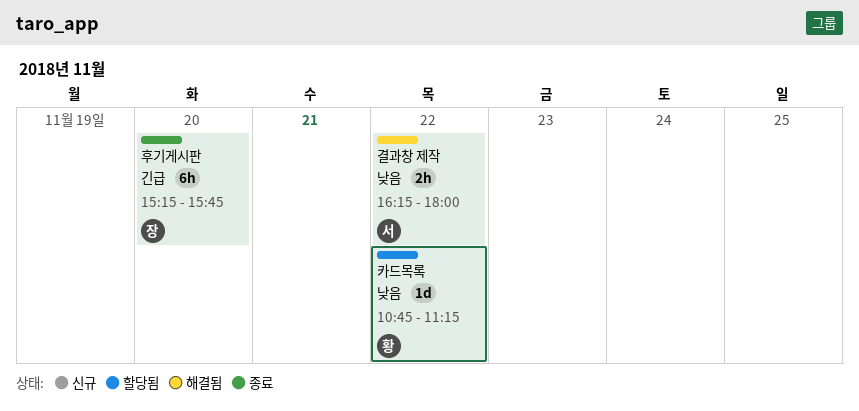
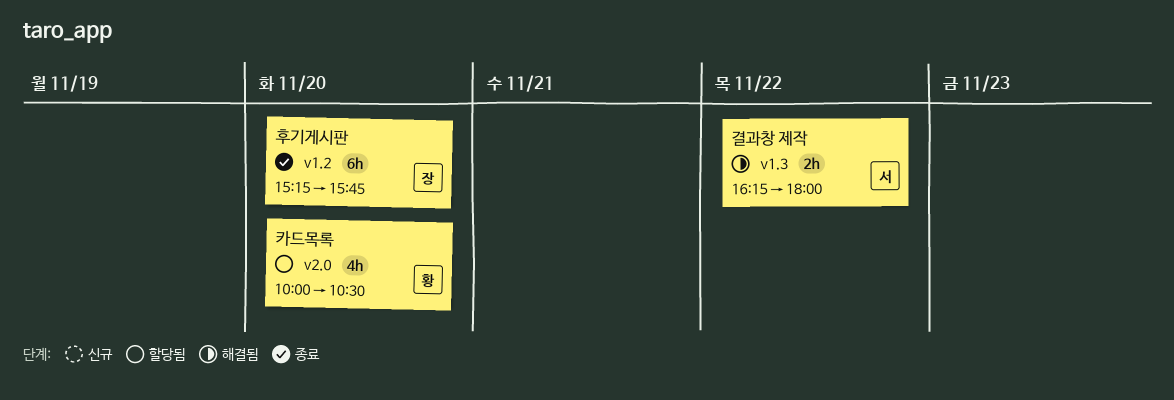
카드목록, estimate: 1d -> 4h
카드목록, day: Nov 22 -> Nov 20
카드목록, begins: 10:45 -> 10:00
카드목록, ends: 11:15 -> 10:30

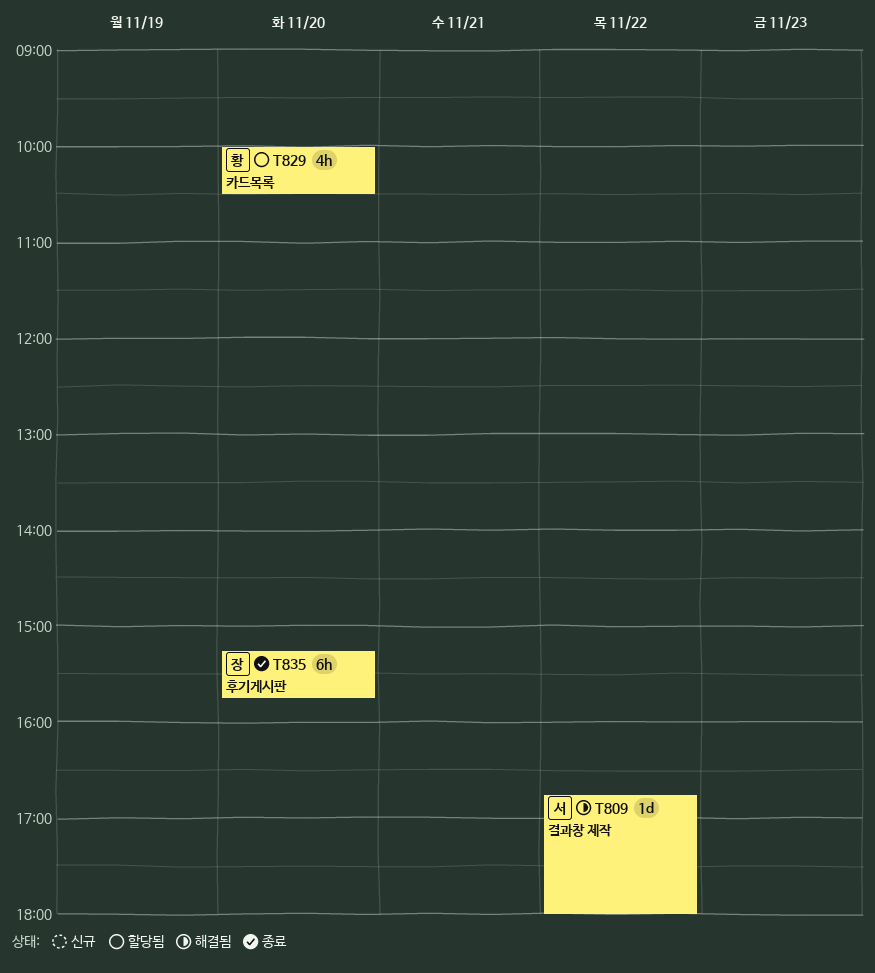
결과창 제작, estimate: 2h -> 1d
결과창 제작, begins: 16:15 -> 16:45

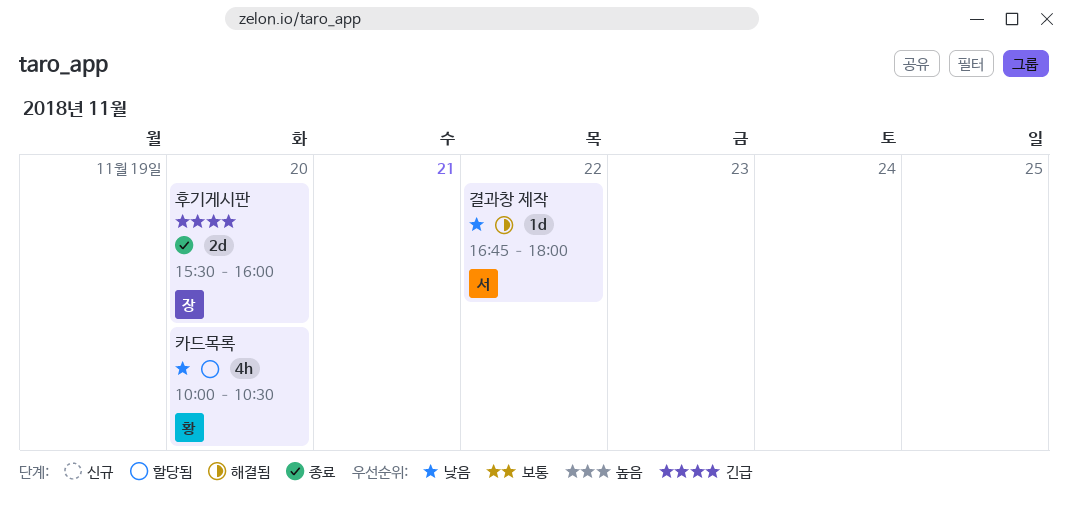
후기게시판, estimate: 6h -> 2d
후기게시판, begins: 15:15 -> 15:30
후기게시판, ends: 15:45 -> 16:00

